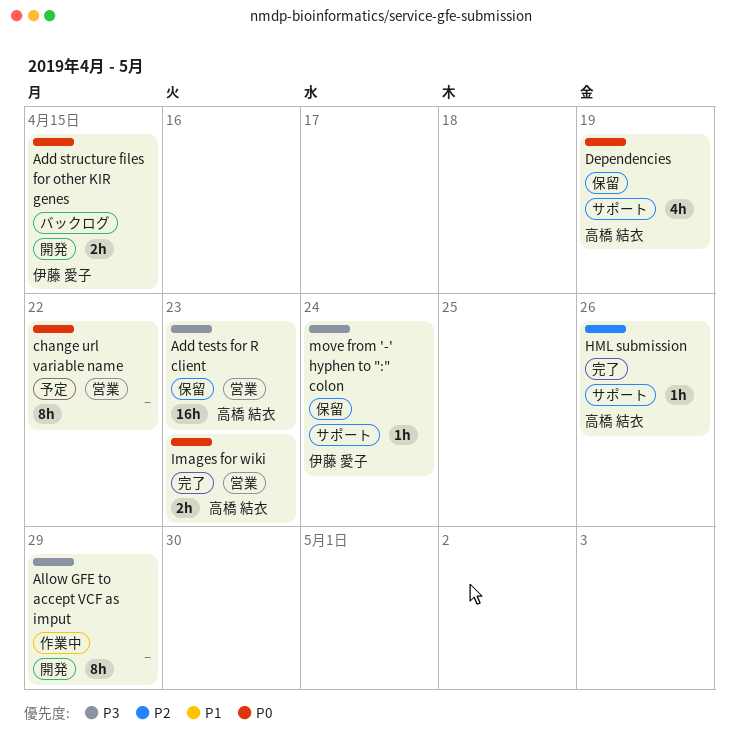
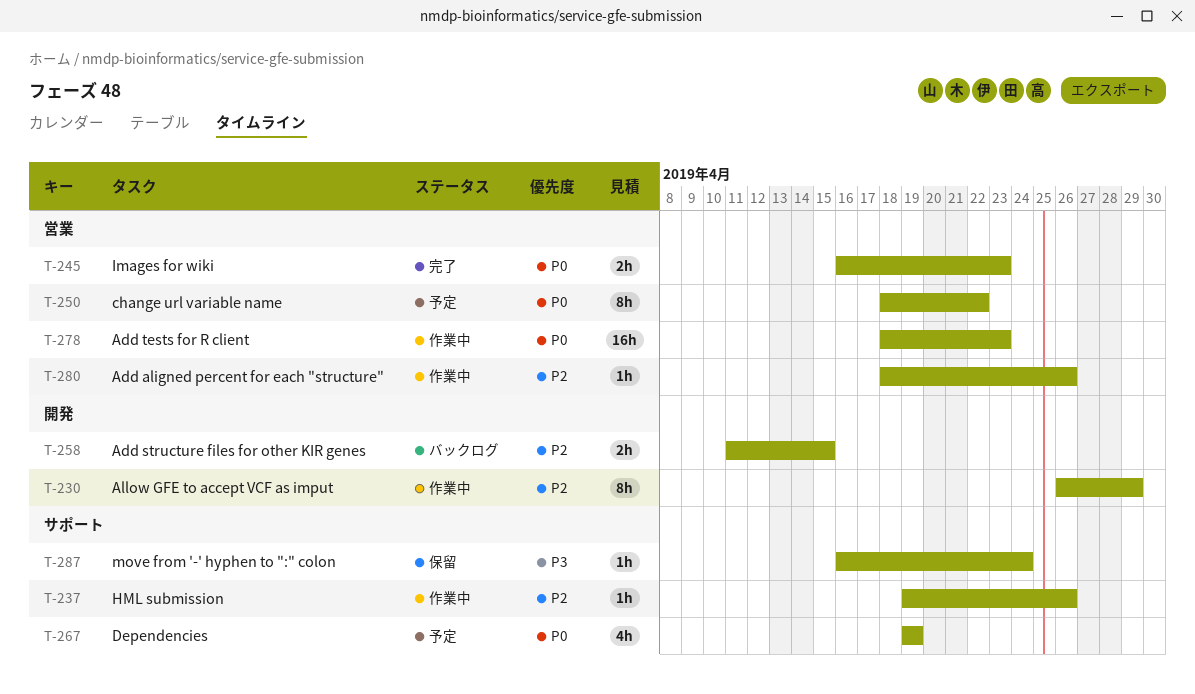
Add aligned percent for each "structure": none -> present
Add structure files for other KIR genes, priority: P0 -> P2
Add tests for R client, status: 保留 -> 作業中
Add tests for R client, priority: P3 -> P0
Allow GFE to accept VCF as imput, priority: P3 -> P2
Dependencies, status: 保留 -> 予定
HML submission, status: 完了 -> 作業中

